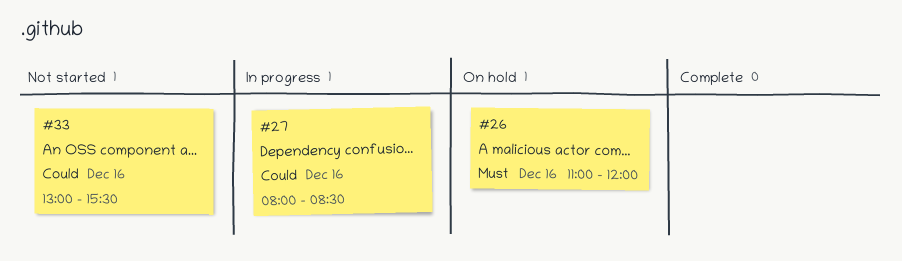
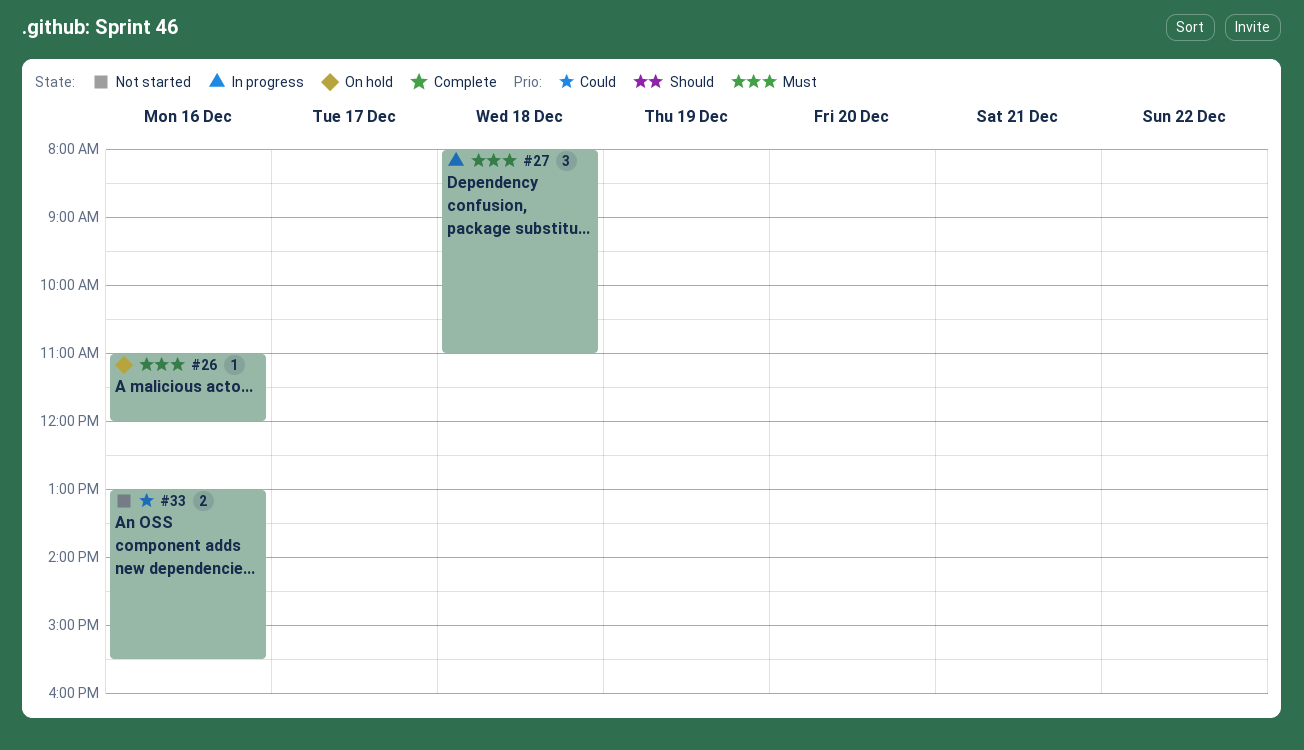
#27, priority: Could -> Must
#27, day: Dec 16 -> Dec 18
#27, ends: 08:30 -> 11:00

